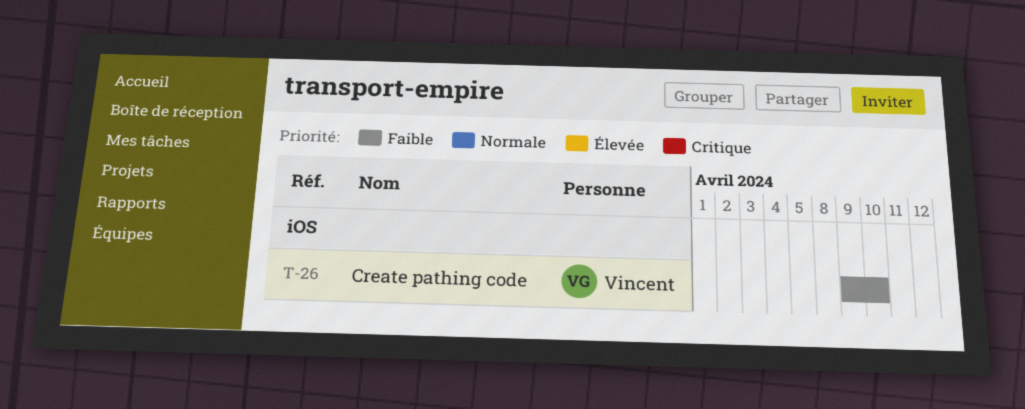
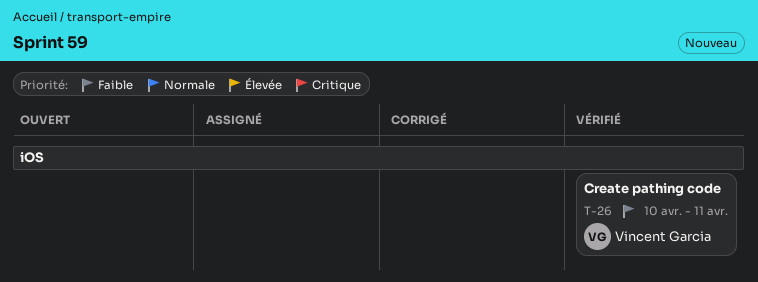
T-26, start: Apr 9 -> Apr 10
T-26, due: Apr 10 -> Apr 11

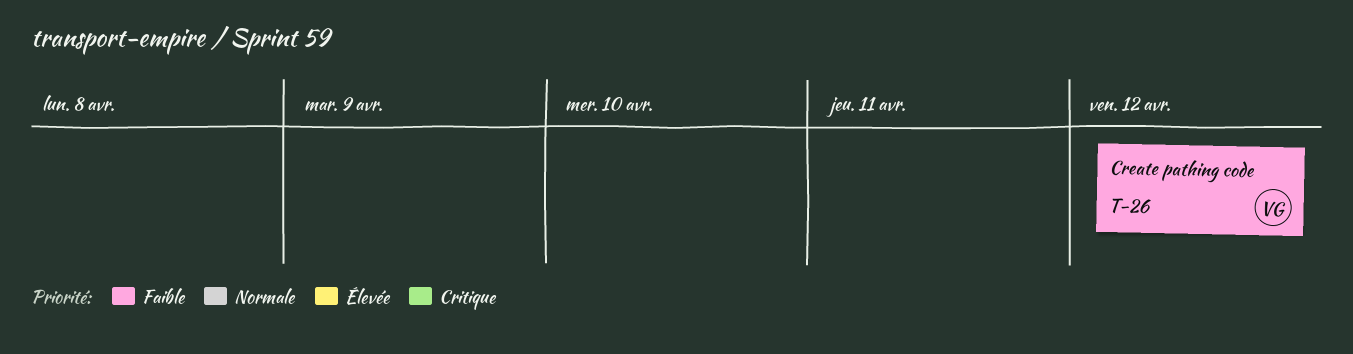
T-26, due: Apr 11 -> Apr 12

